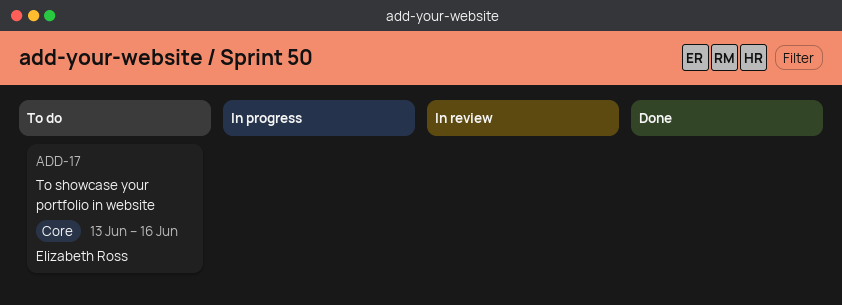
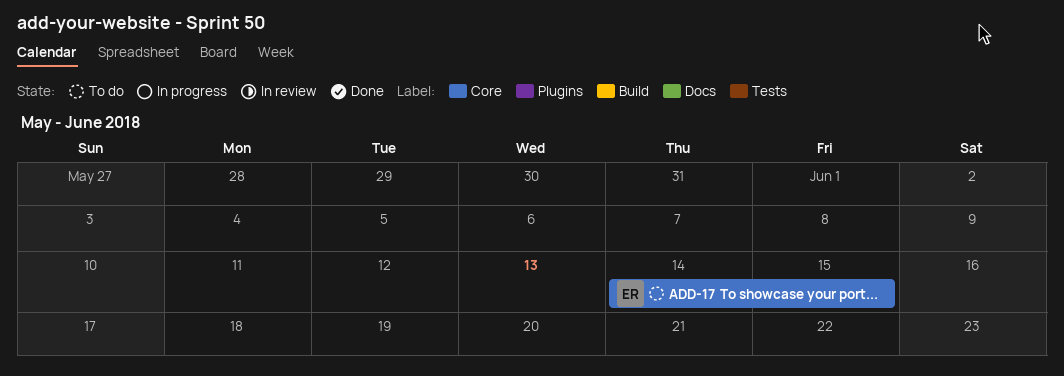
ADD-17, start: Jun 13 -> Jun 14
ADD-17, due: Jun 16 -> Jun 15

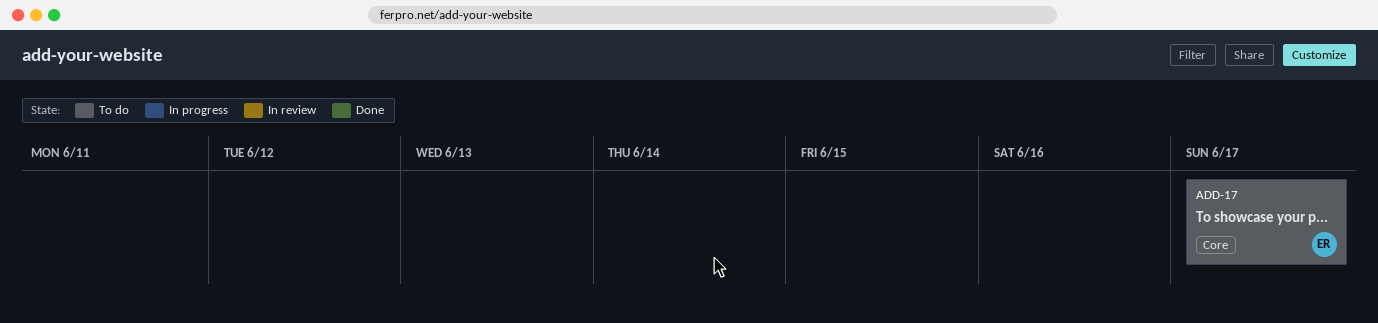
ADD-17, due: Jun 15 -> Jun 17

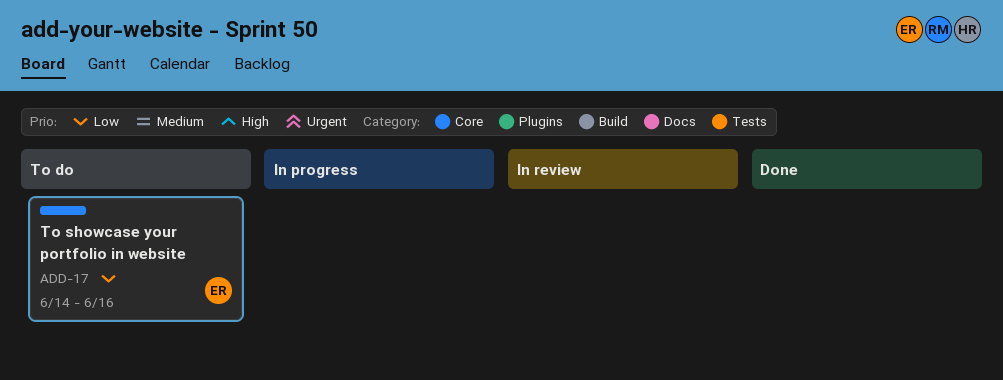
ADD-17, due: Jun 17 -> Jun 16

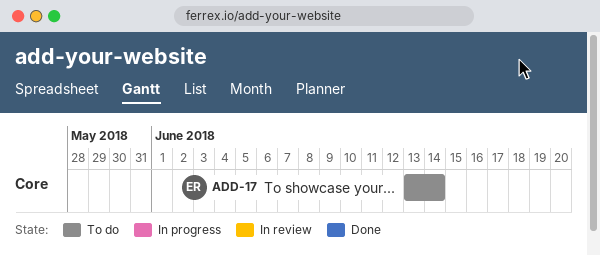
ADD-17, start: Jun 14 -> Jun 13
ADD-17, due: Jun 16 -> Jun 14

